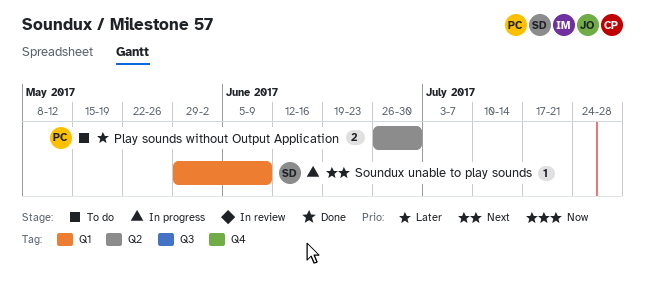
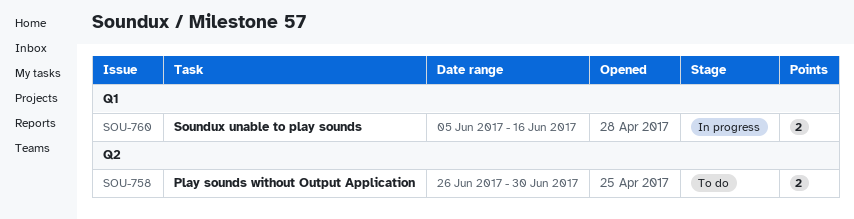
Soundux unable to play sounds, estimate: 1 -> 2
Soundux unable to play sounds, start: May 29 -> Jun 5
Soundux unable to play sounds, due: Jun 9 -> Jun 16

